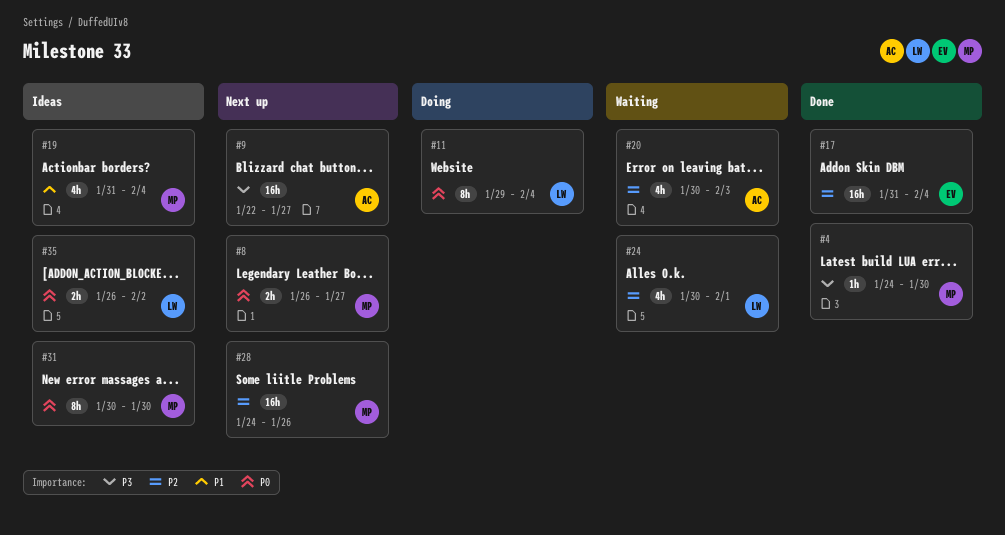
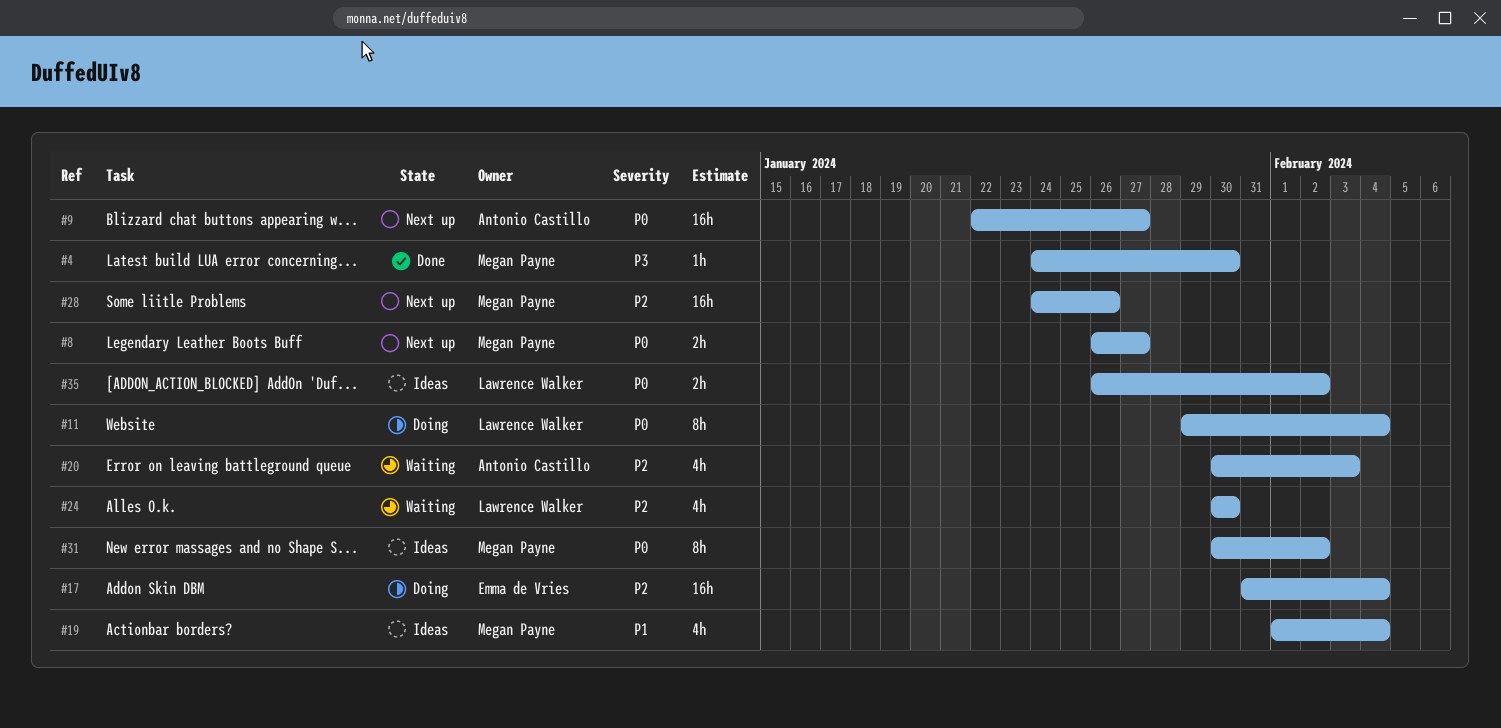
#9, priority: P3 -> P0
#17, status: Done -> Doing
#19, start: Jan 31 -> Feb 1
#24, due: Feb 1 -> Jan 30
#31, due: Jan 30 -> Feb 2

